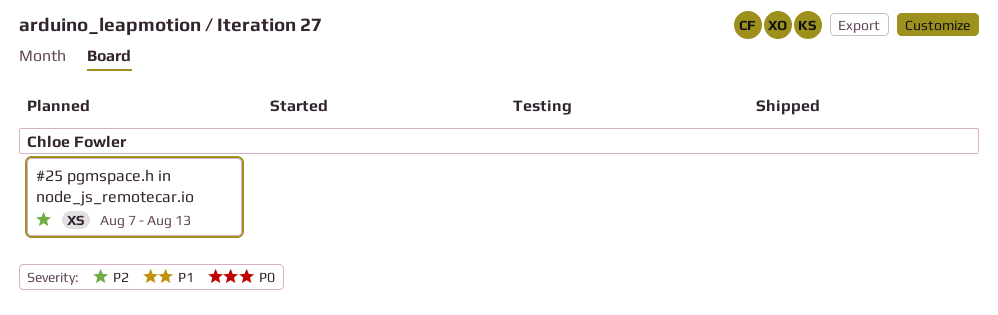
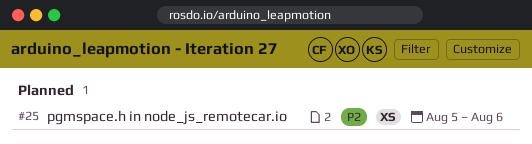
#25, start: Aug 7 -> Aug 5
#25, due: Aug 13 -> Aug 6

